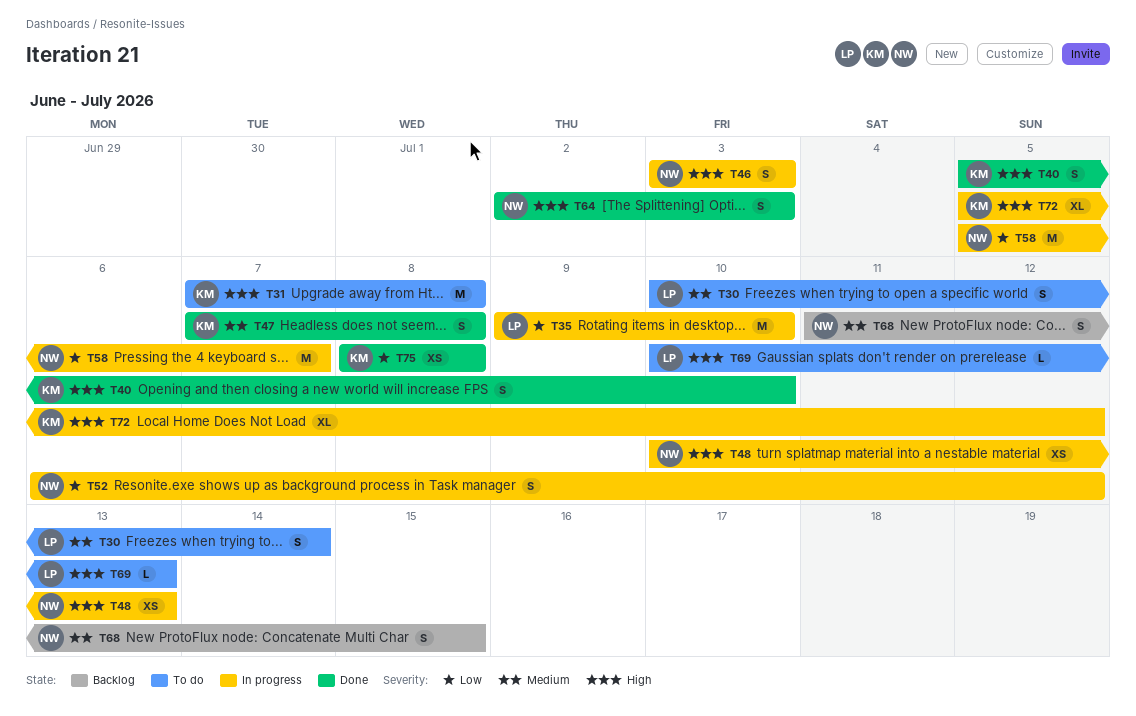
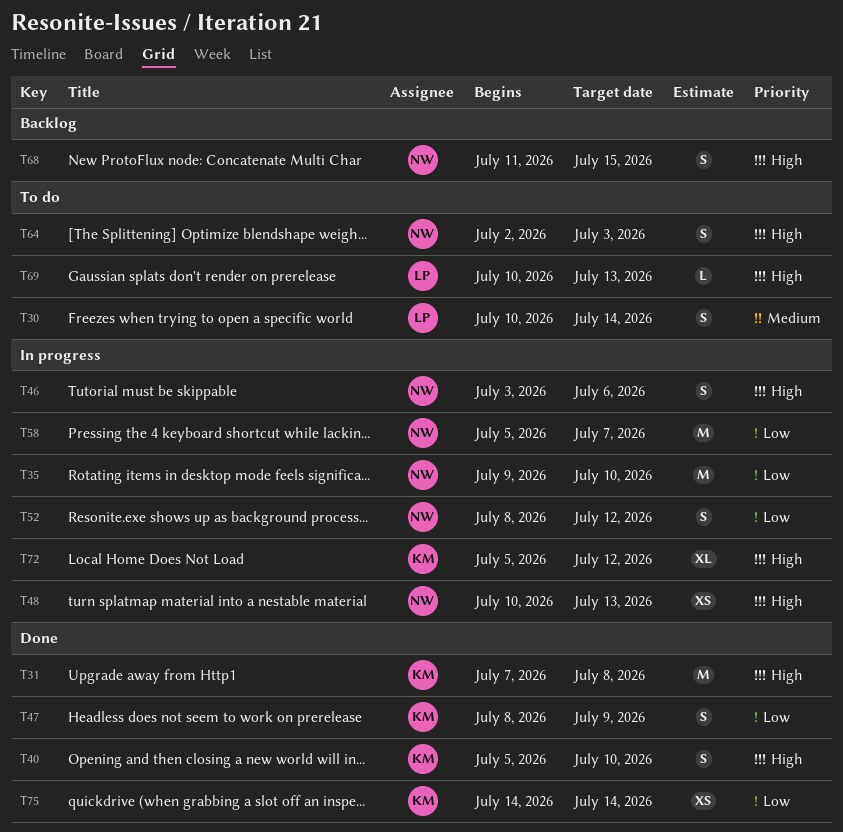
T31, status: To do -> Done
T35, owner: LP -> NW
T46, due: Jul 3 -> Jul 6
T47, priority: Medium -> Low
T47, start: Jul 7 -> Jul 8
T47, due: Jul 8 -> Jul 9
T52, start: Jul 6 -> Jul 8
T64, status: Done -> To do
T68, priority: Medium -> High
T75, start: Jul 8 -> Jul 14
T75, due: Jul 8 -> Jul 14

